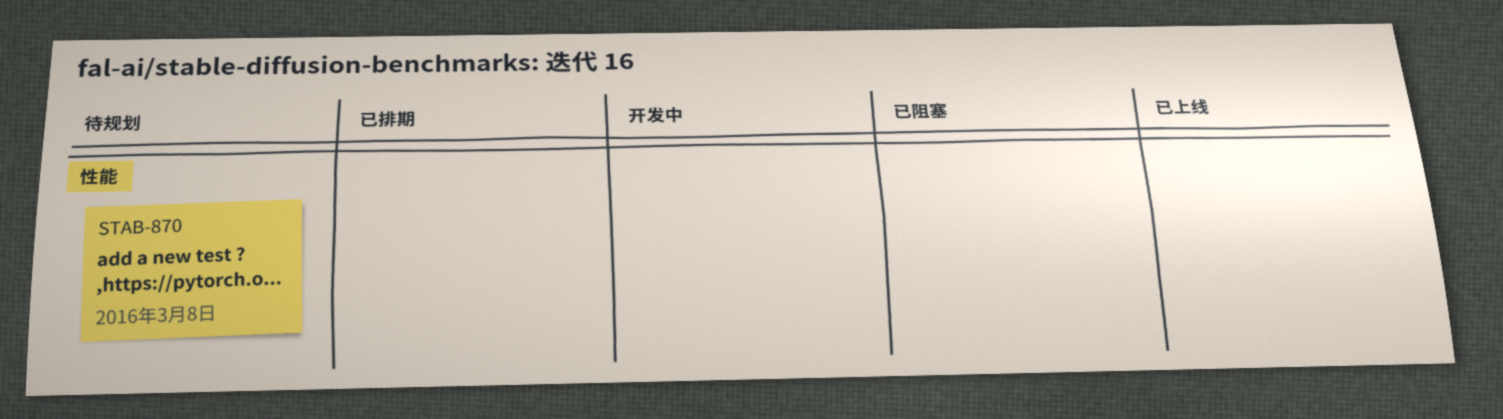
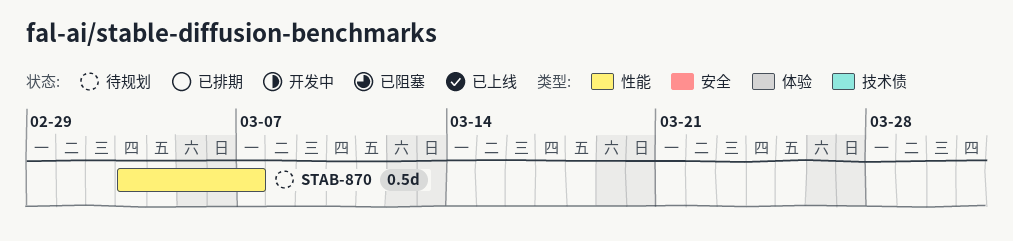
STAB-870, due: Mar 8 -> Mar 7

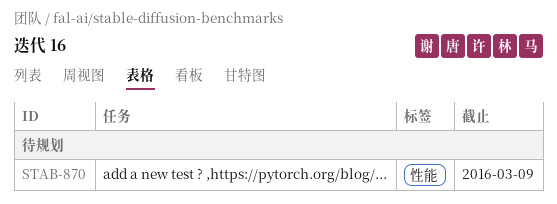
STAB-870, due: Mar 7 -> Mar 9

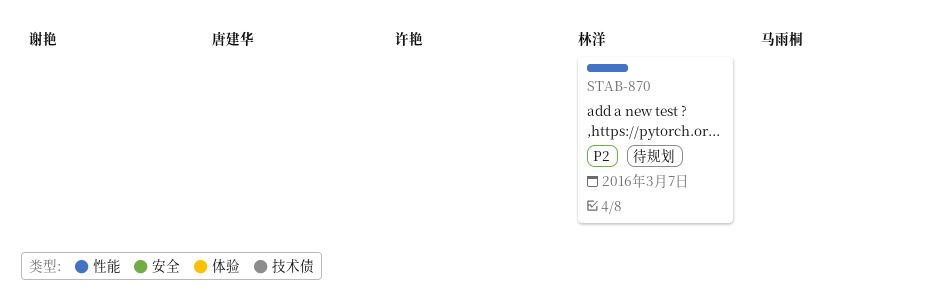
STAB-870, due: Mar 9 -> Mar 7

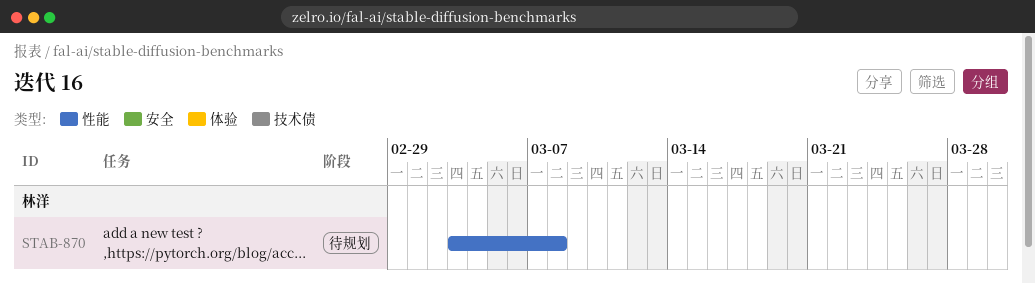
STAB-870, due: Mar 7 -> Mar 8

